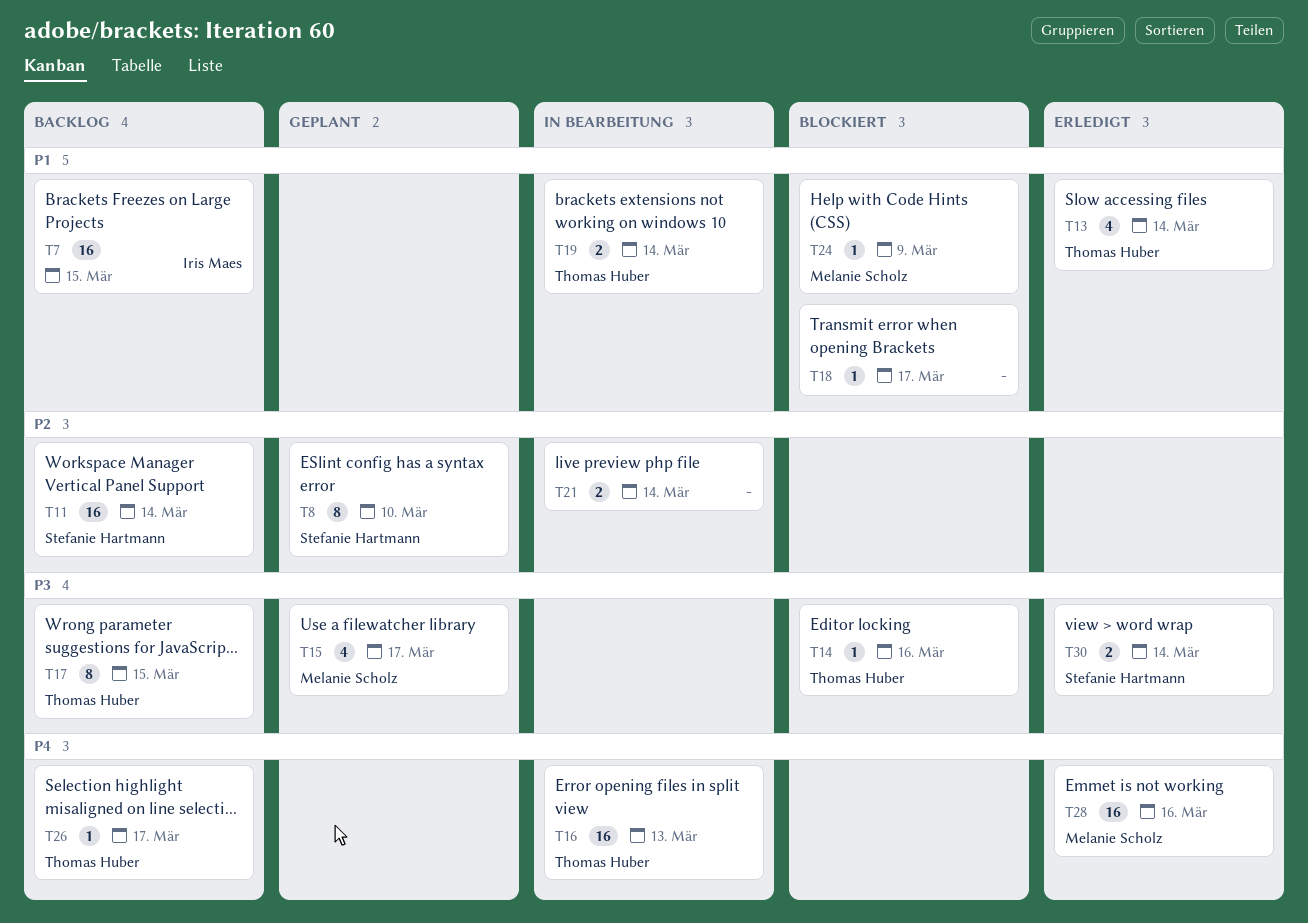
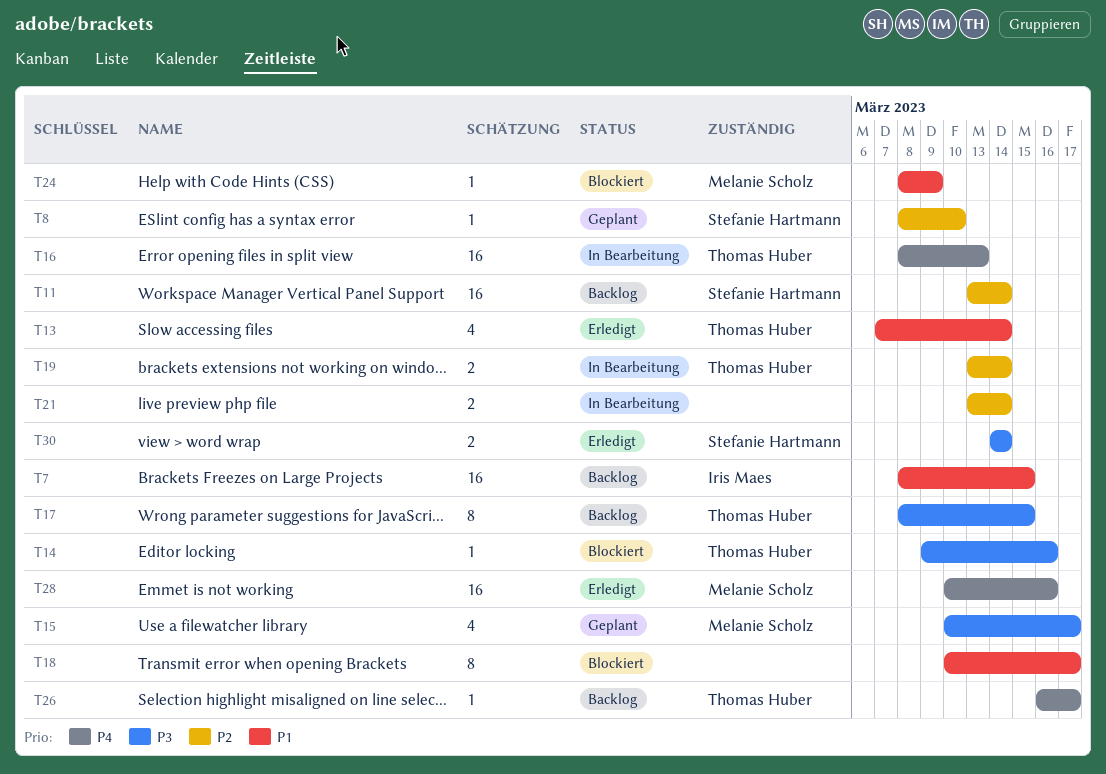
T8, estimate: 8 -> 1
T18, estimate: 1 -> 8
T19, priority: P1 -> P2

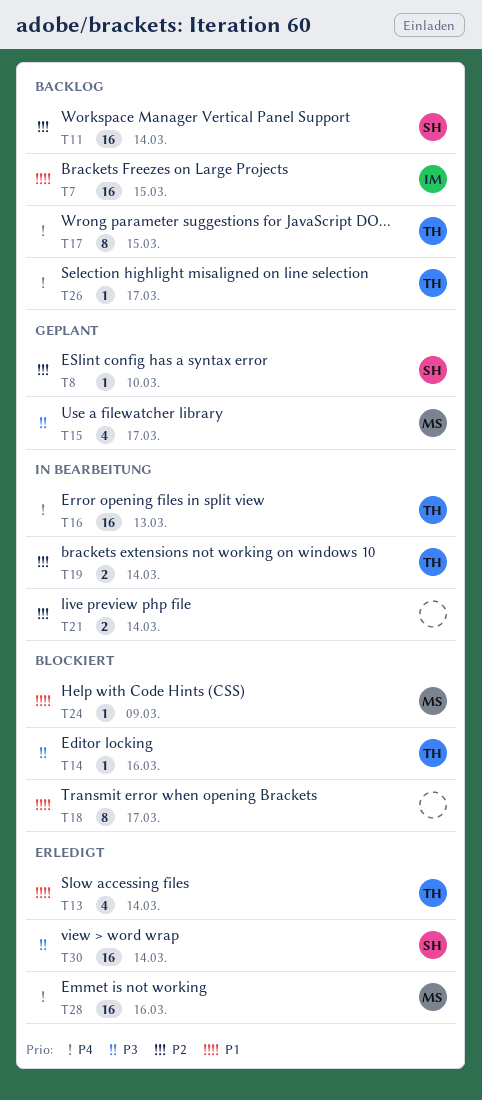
T17, priority: P3 -> P4
T30, estimate: 2 -> 16

